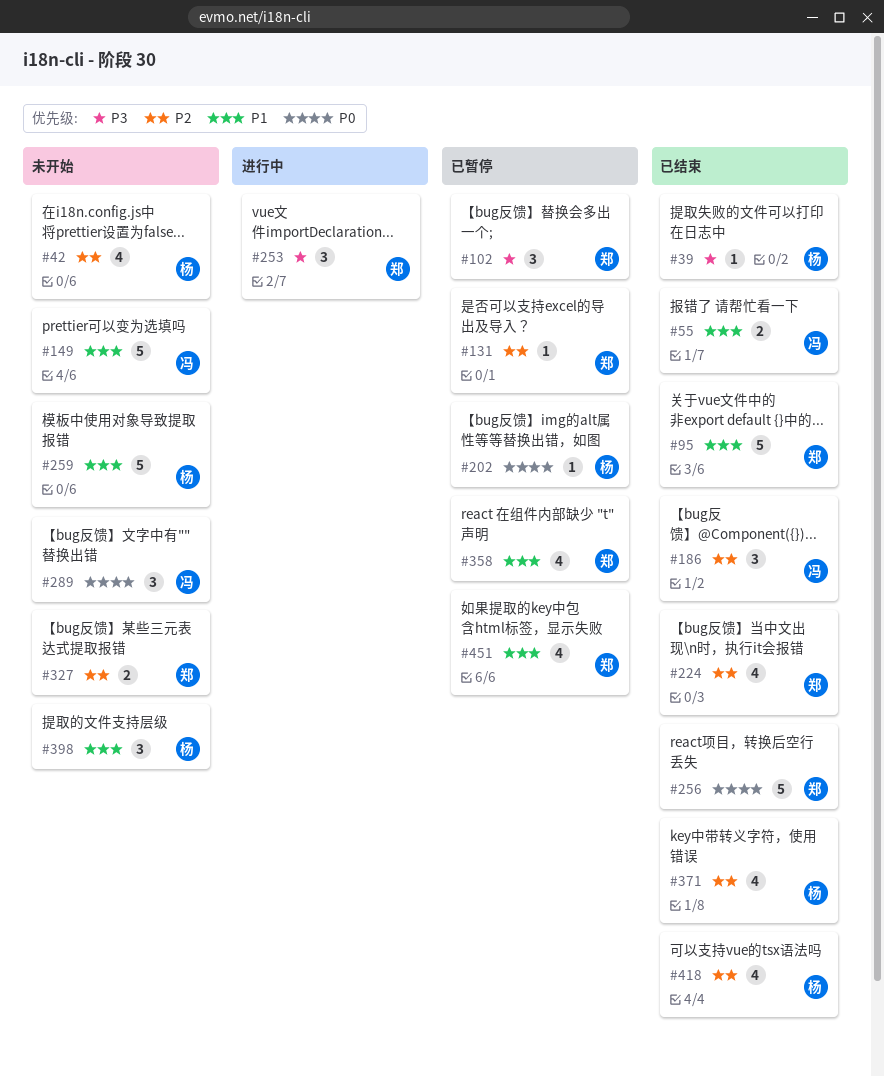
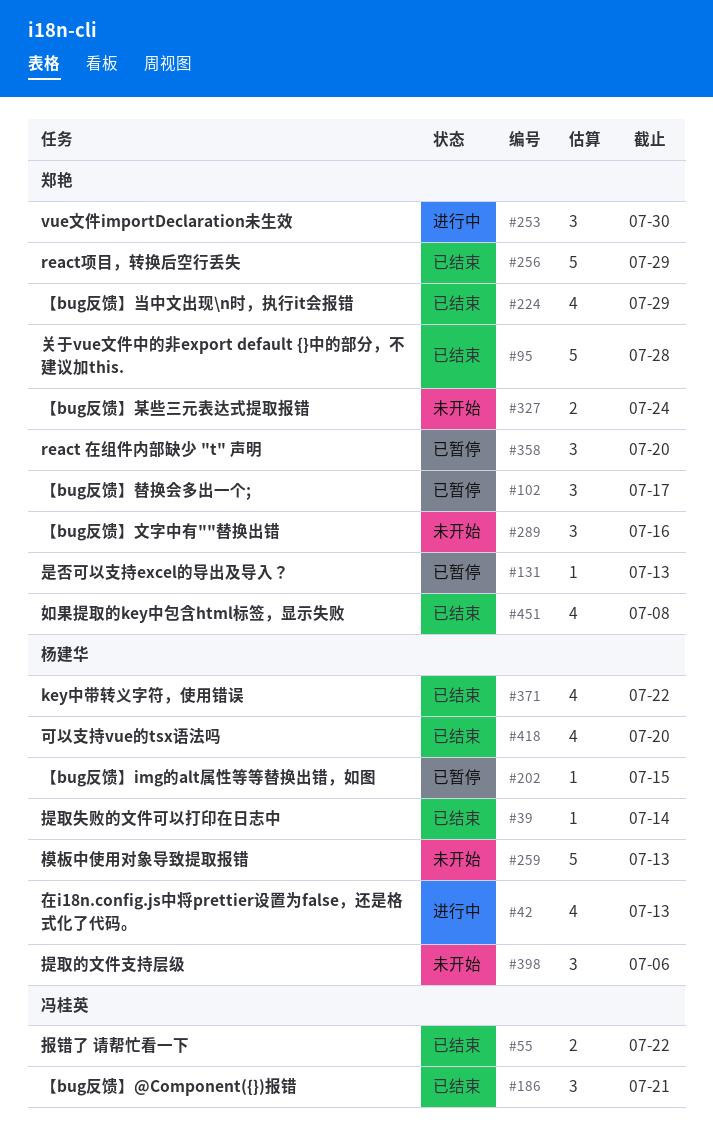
#42, status: 未开始 -> 进行中
#149: present -> none
#289, owner: 冯桂英 -> 郑艳
#358, estimate: 4 -> 3
#451, status: 已暂停 -> 已结束

